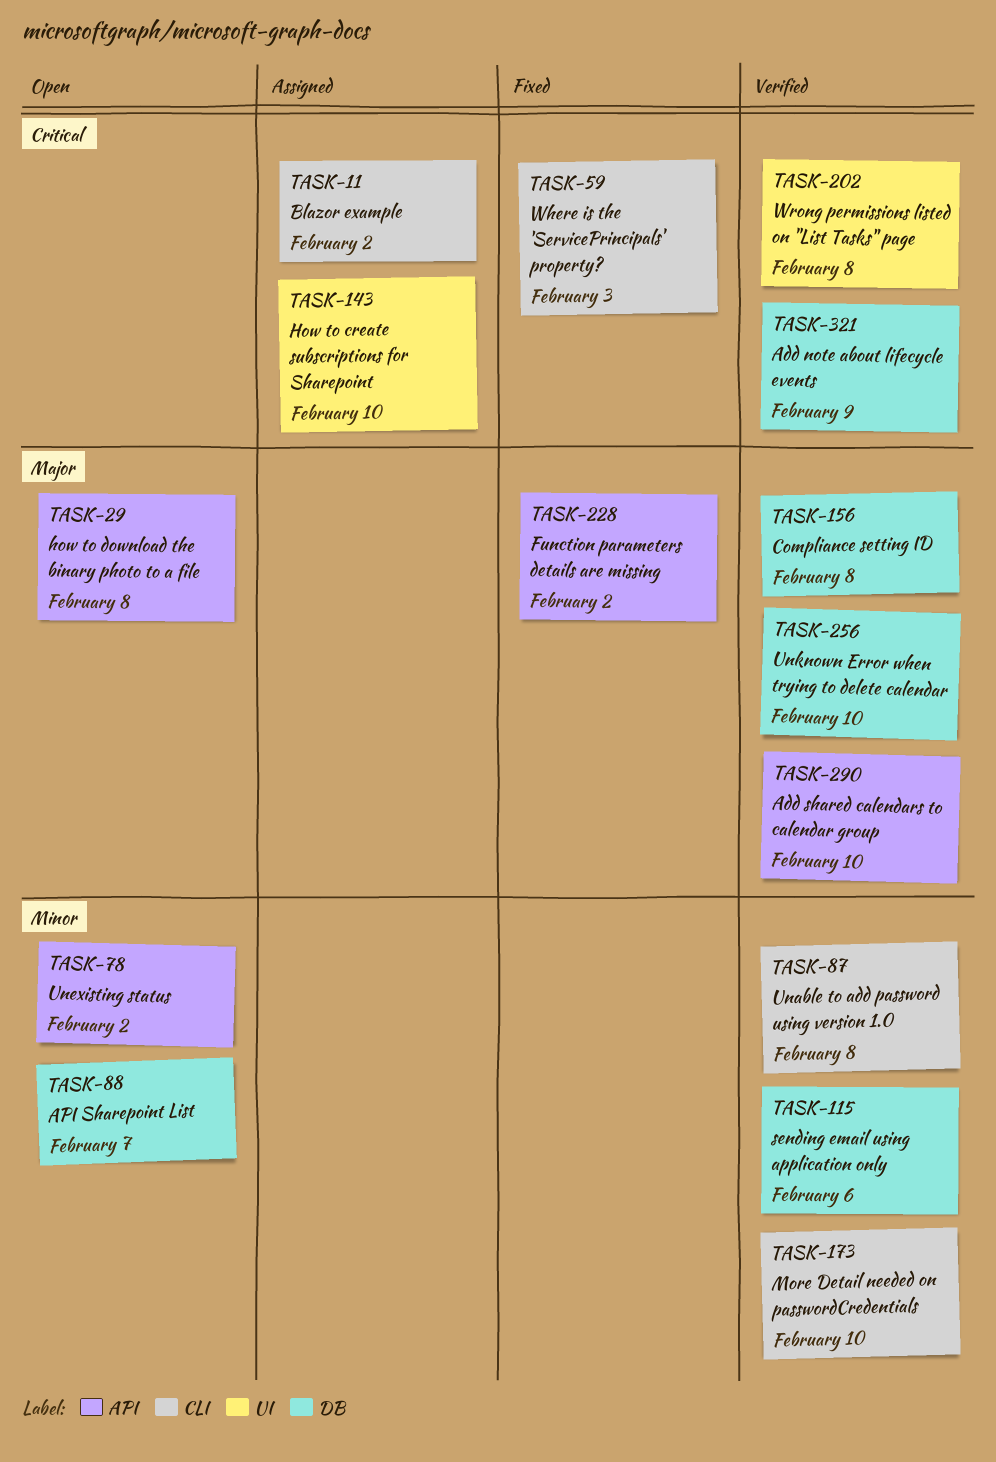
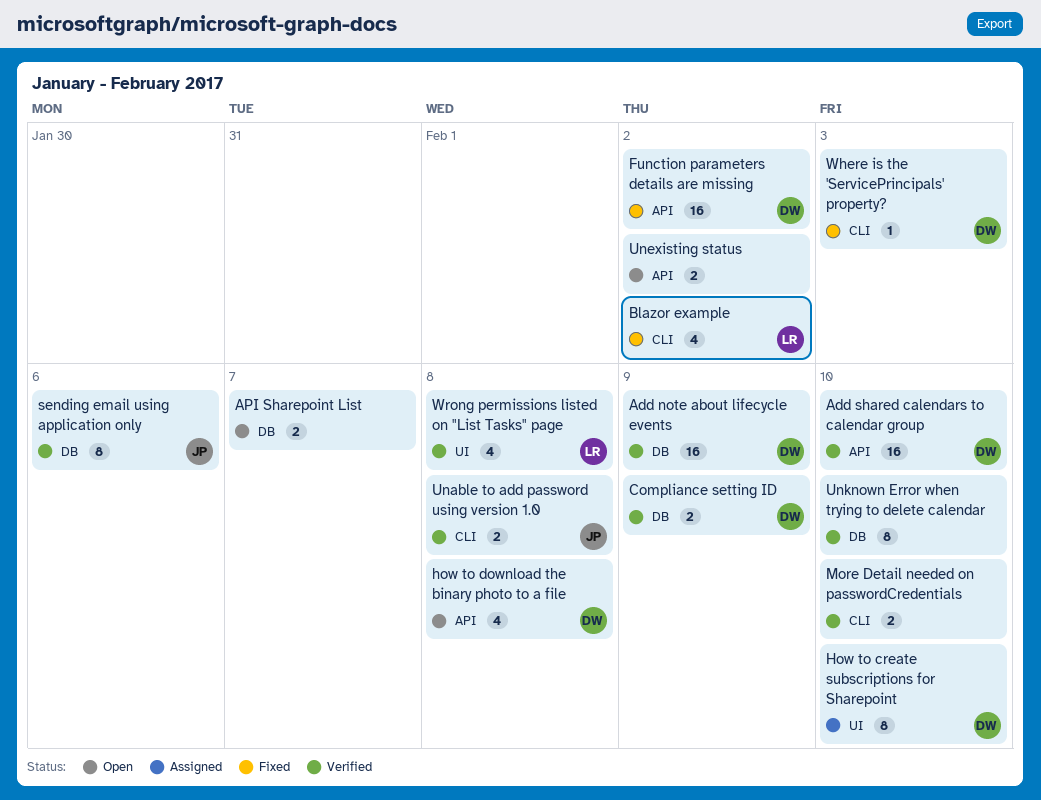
Blazor example, status: Assigned -> Fixed
Compliance setting ID, due: Feb 8 -> Feb 9

